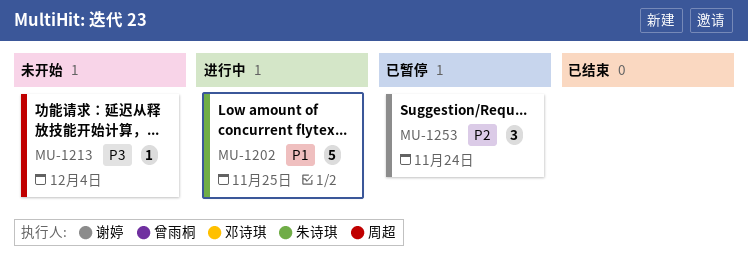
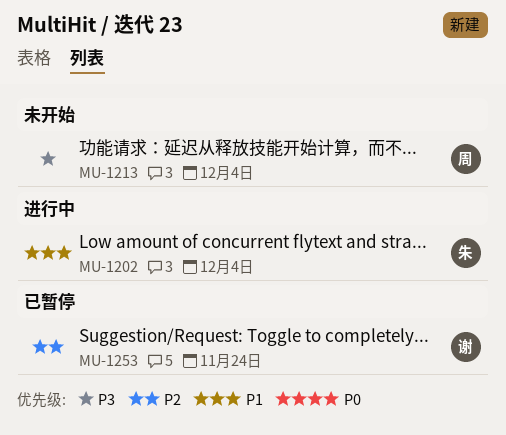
MU-1202, due: Nov 25 -> Dec 4

